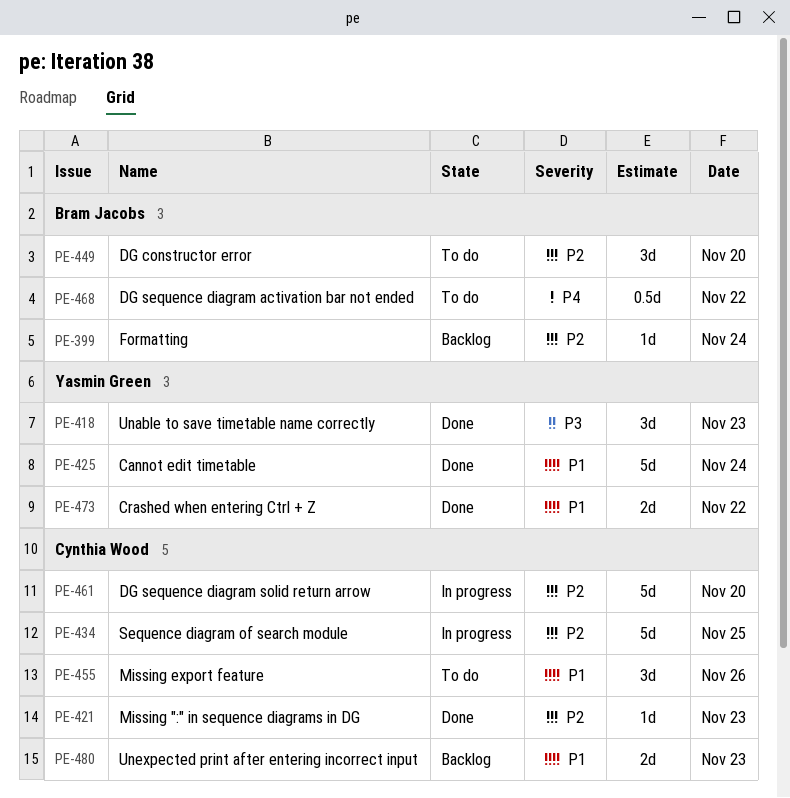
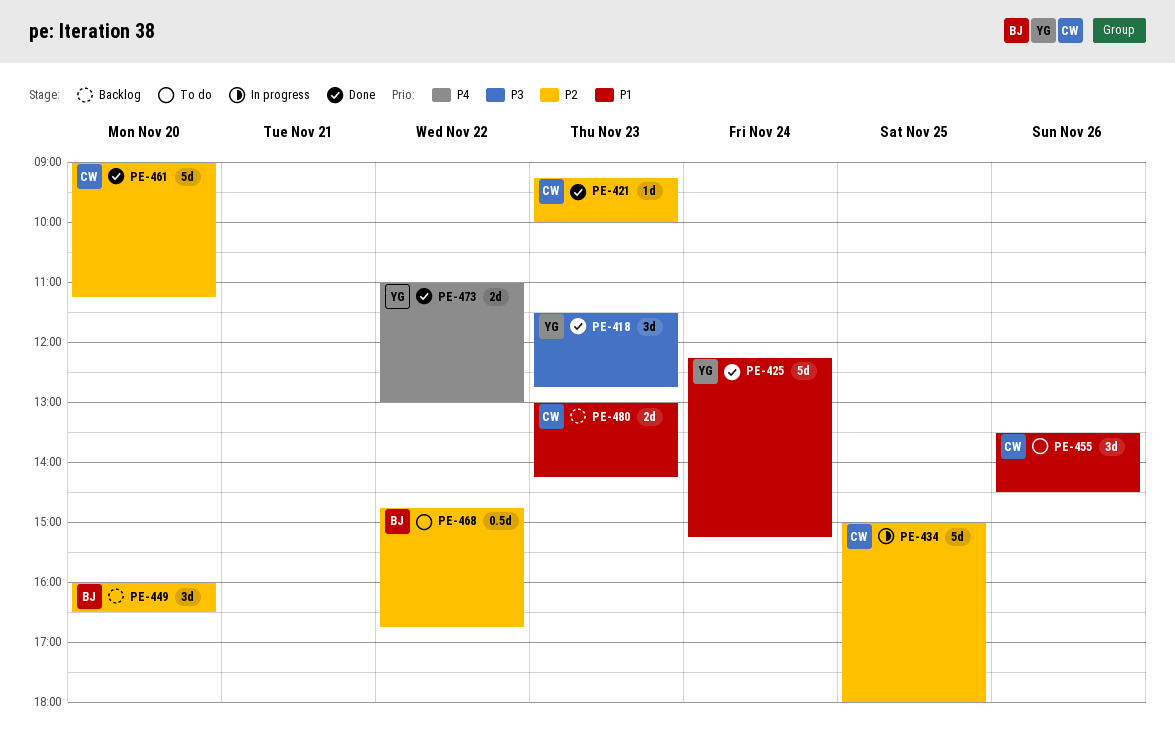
PE-399: present -> none
PE-449, status: To do -> Backlog
PE-461, status: In progress -> Done
PE-468, priority: P4 -> P2
PE-473, priority: P1 -> P4

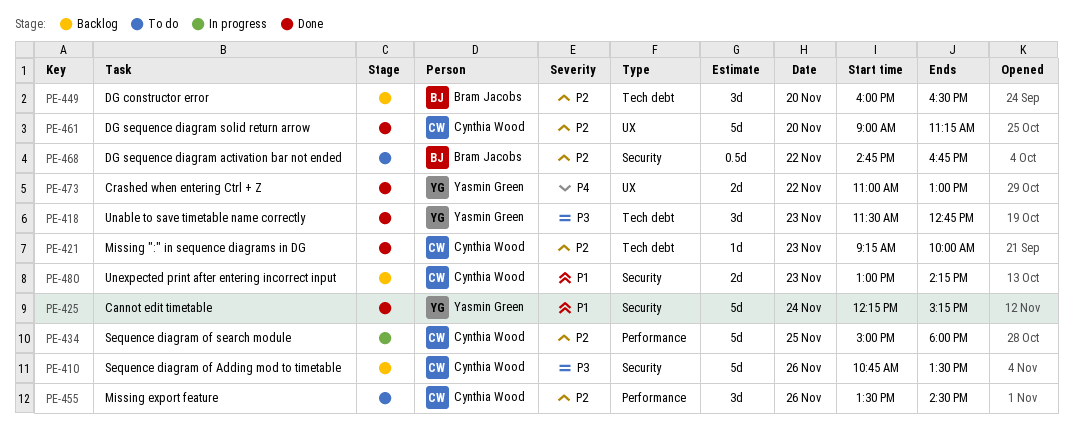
PE-410: none -> present
PE-455, priority: P1 -> P2

